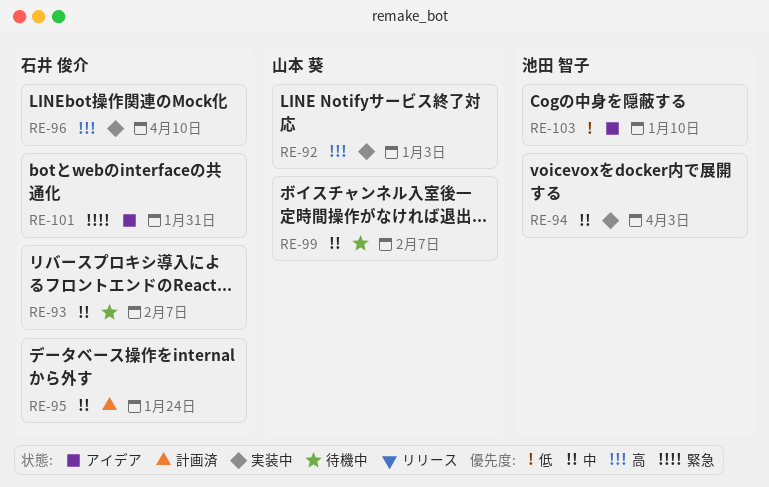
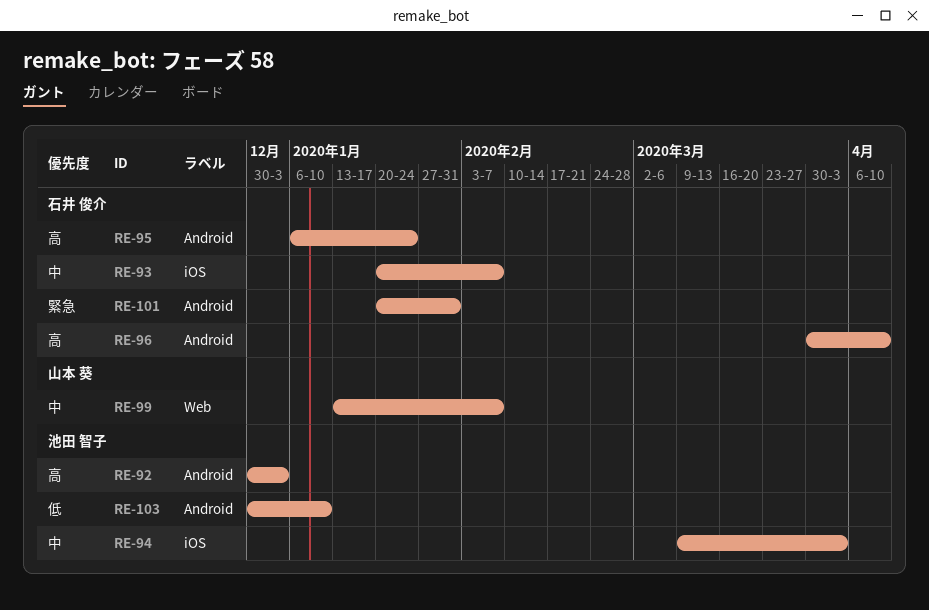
RE-92, owner: 山本 葵 -> 池田 智子
RE-95, priority: 中 -> 高

